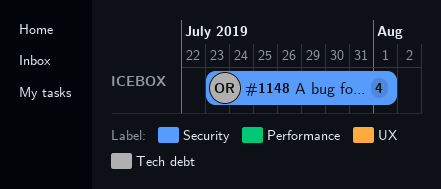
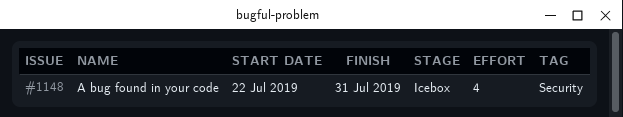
#1148, start: Jul 23 -> Jul 22
#1148, due: Aug 1 -> Jul 31

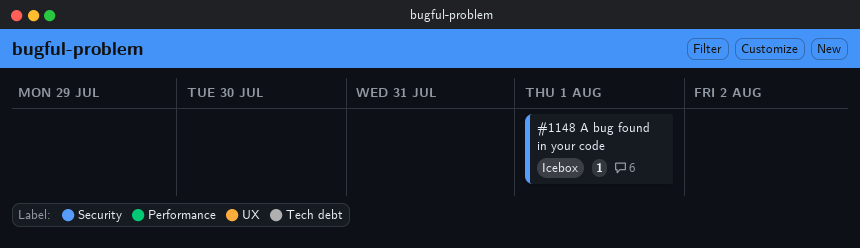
#1148, estimate: 4 -> 1
#1148, due: Jul 31 -> Aug 1

